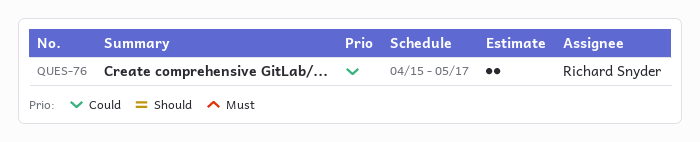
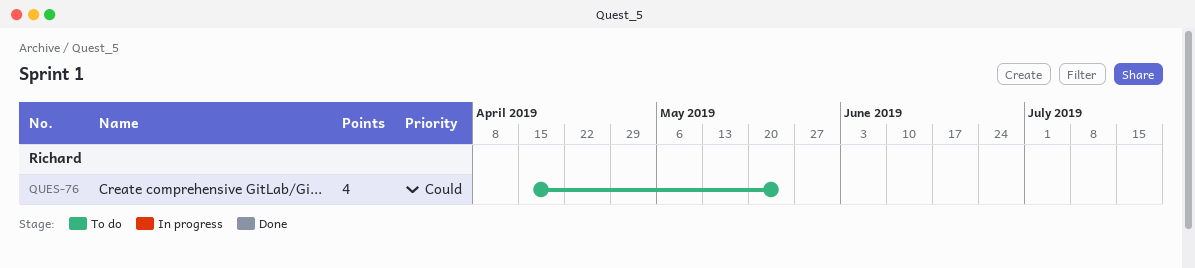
QUES-76, estimate: 2 -> 4
QUES-76, due: May 17 -> May 24

